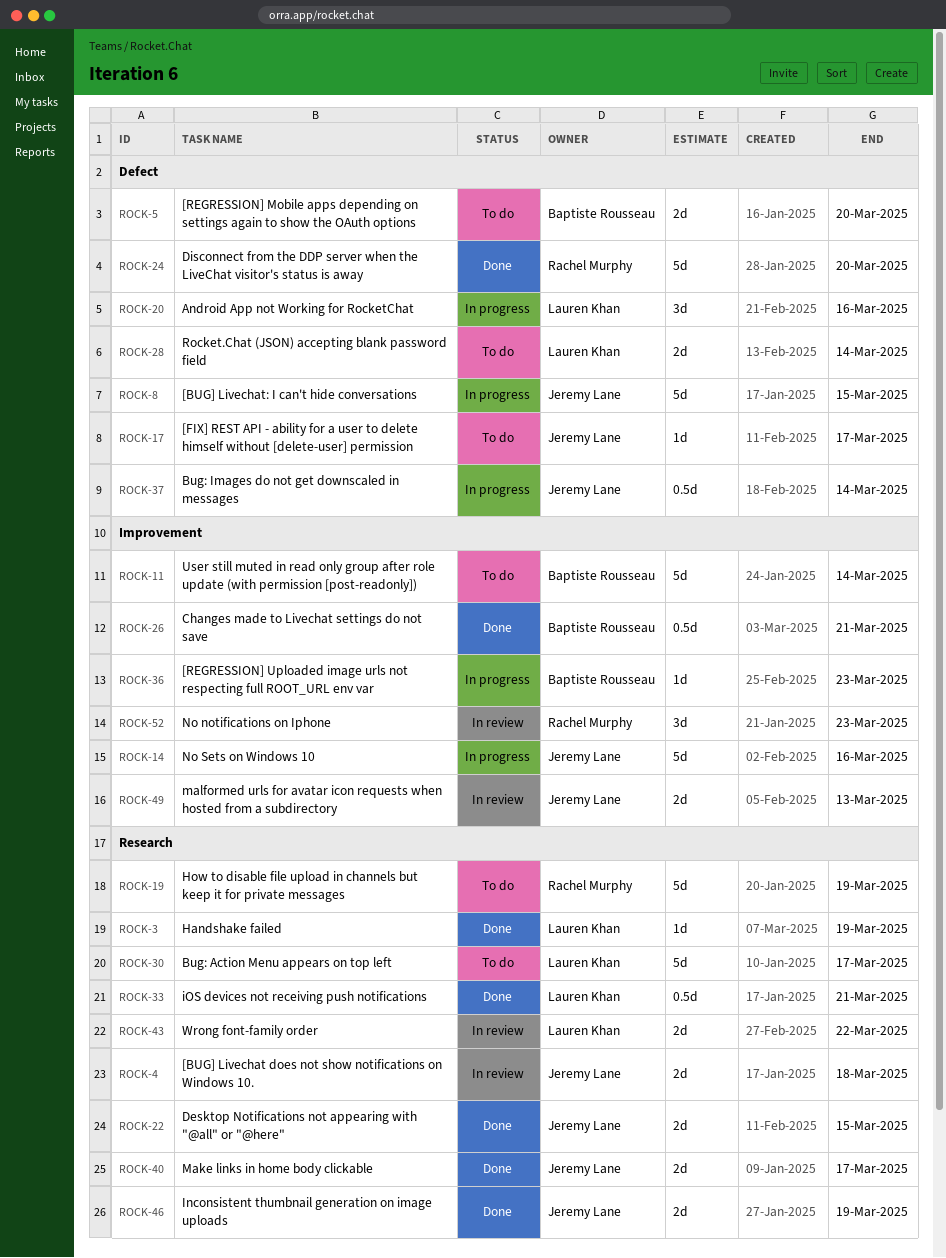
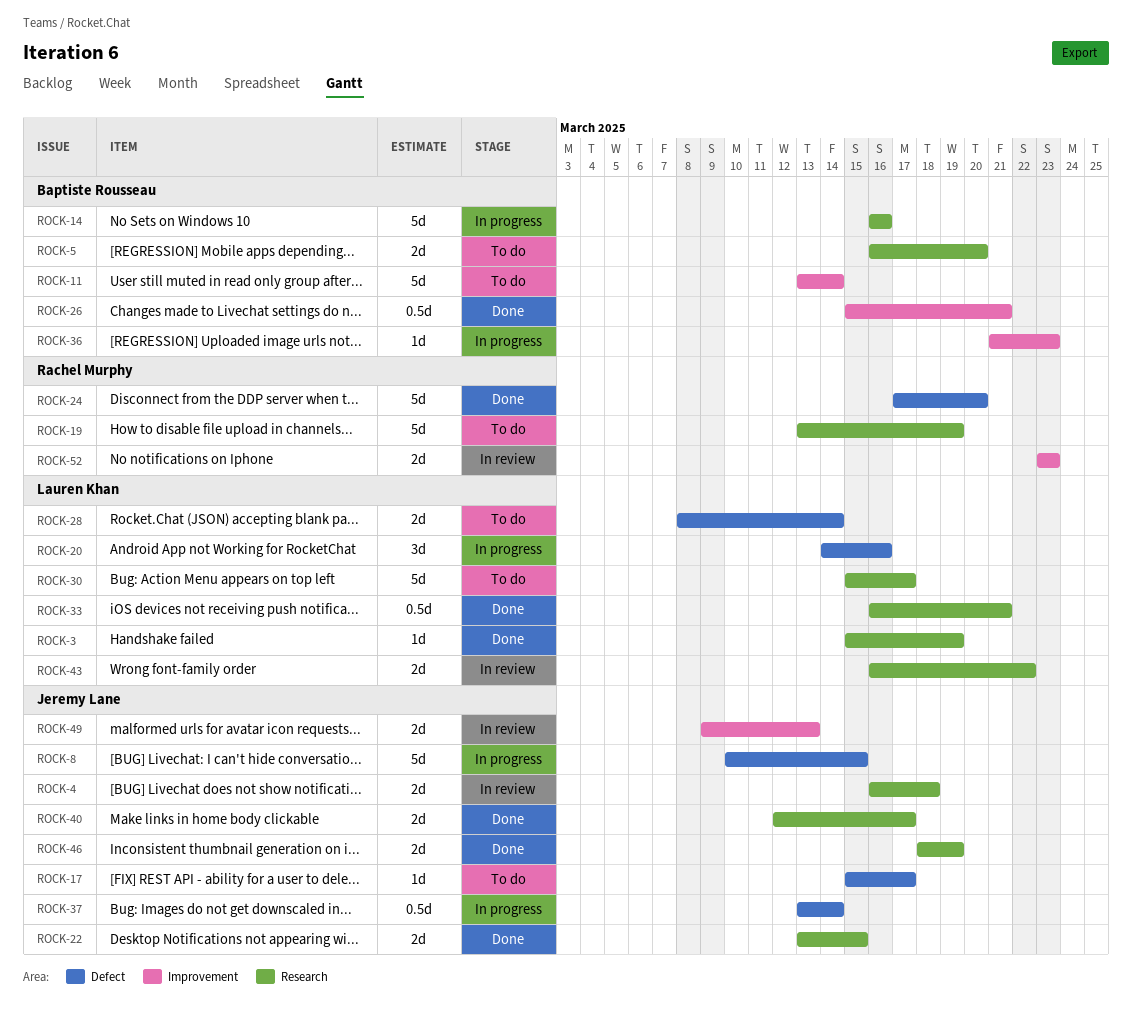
ROCK-5, label: Defect -> Research
ROCK-14, owner: Jeremy Lane -> Baptiste Rousseau
ROCK-14, label: Improvement -> Research
ROCK-52, estimate: 3d -> 2d

